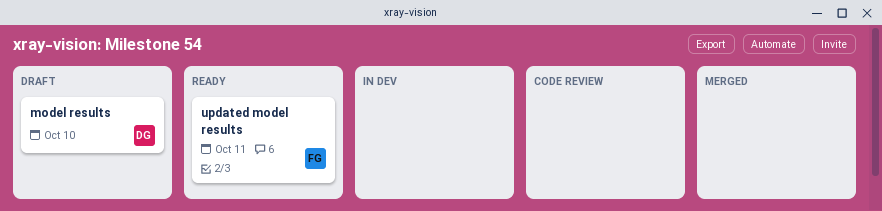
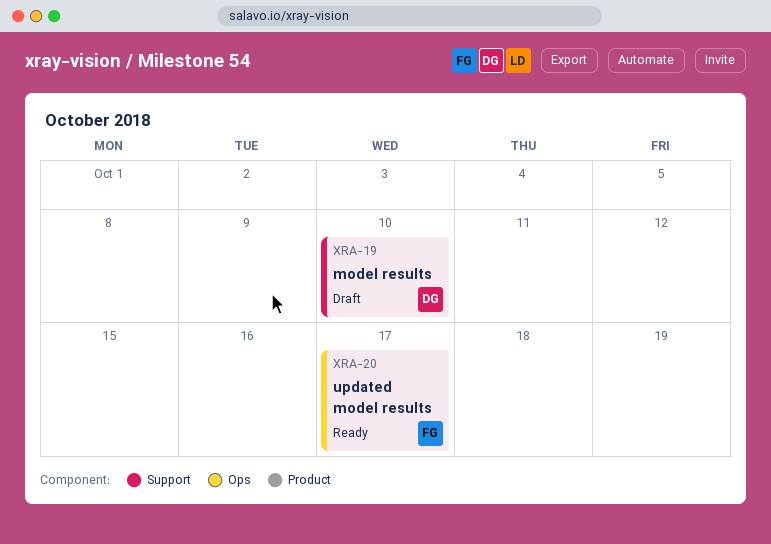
updated model results, due: Oct 11 -> Oct 17

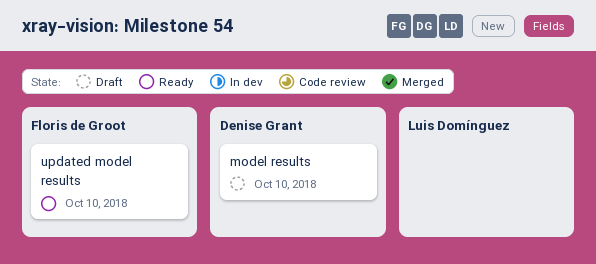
updated model results, due: Oct 17 -> Oct 10

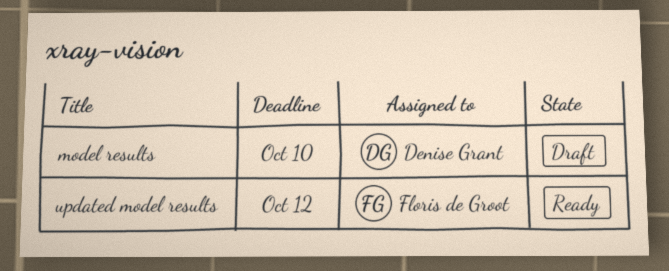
updated model results, due: Oct 10 -> Oct 12

